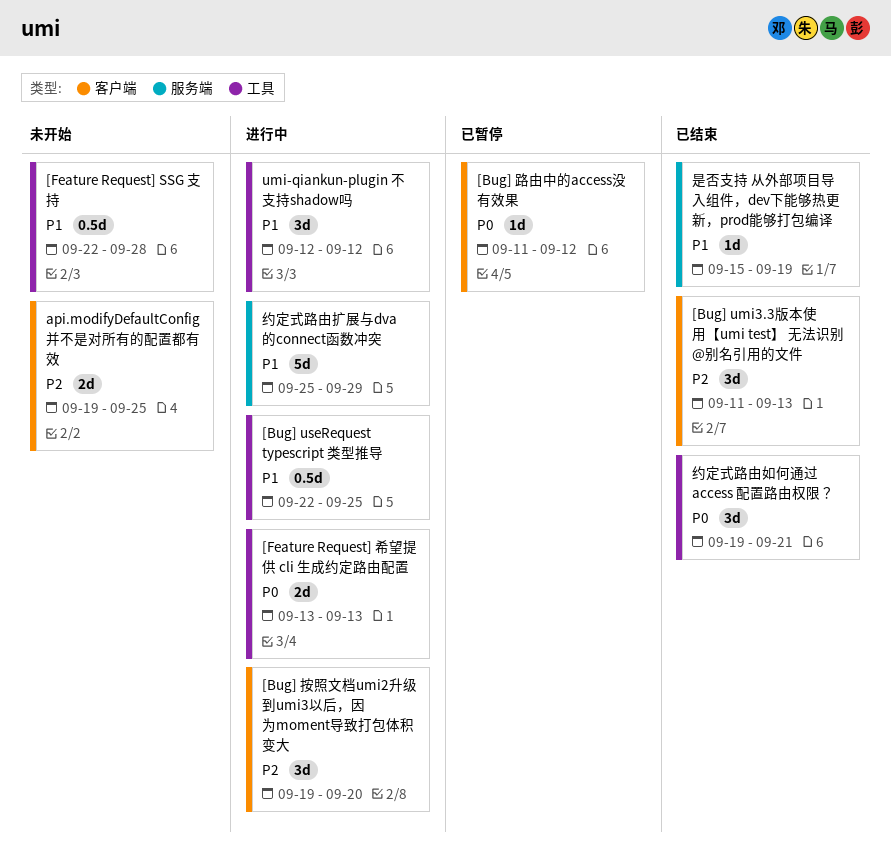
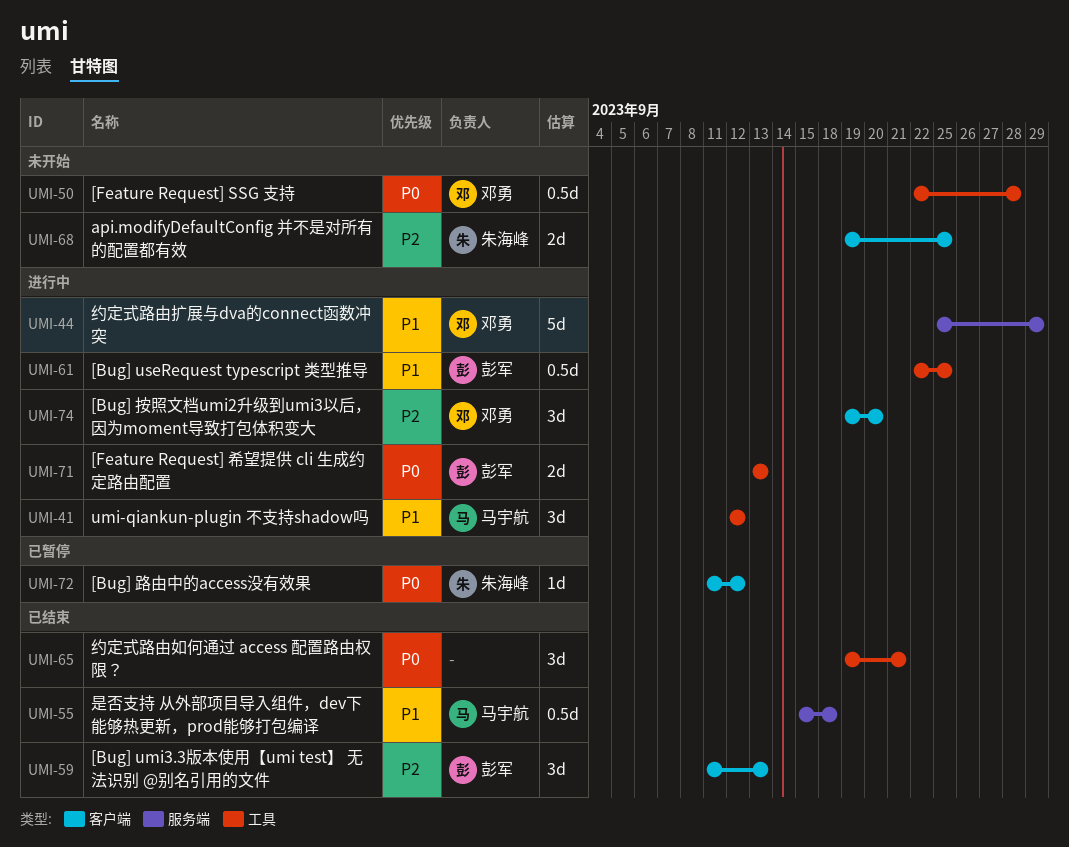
[Feature Request] SSG 支持, priority: P1 -> P0
是否支持 从外部项目导入组件，dev下能够热更新，prod能够打包编译, estimate: 1d -> 0.5d
是否支持 从外部项目导入组件，dev下能够热更新，prod能够打包编译, due: Sep 19 -> Sep 18

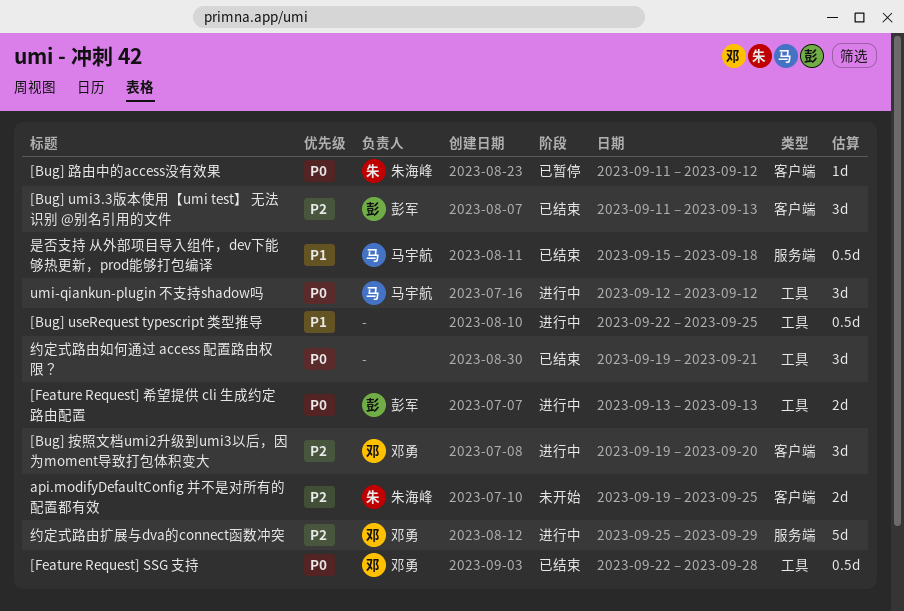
[Bug] useRequest typescript 类型推导, owner: 彭军 -> none
[Feature Request] SSG 支持, status: 未开始 -> 已结束
umi-qiankun-plugin 不支持shadow吗, priority: P1 -> P0
约定式路由扩展与dva的connect函数冲突, priority: P1 -> P2

